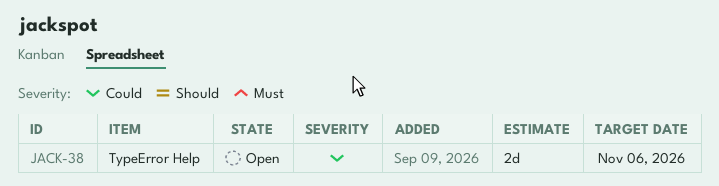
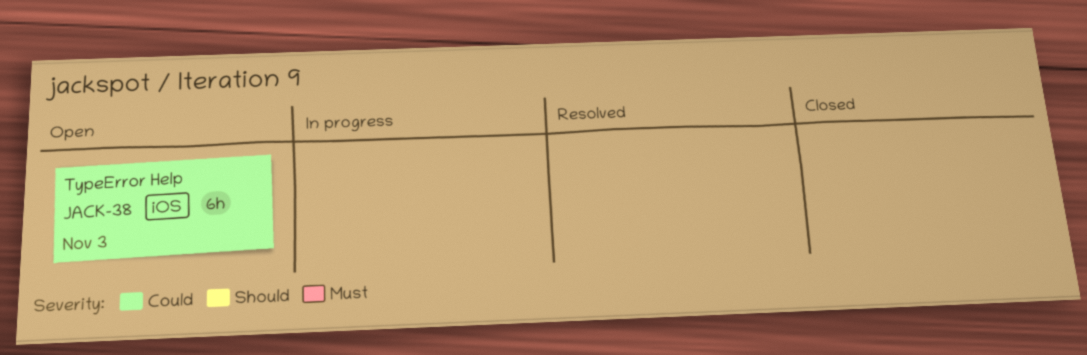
JACK-38, estimate: 2d -> 6h
JACK-38, due: Nov 6 -> Nov 3

